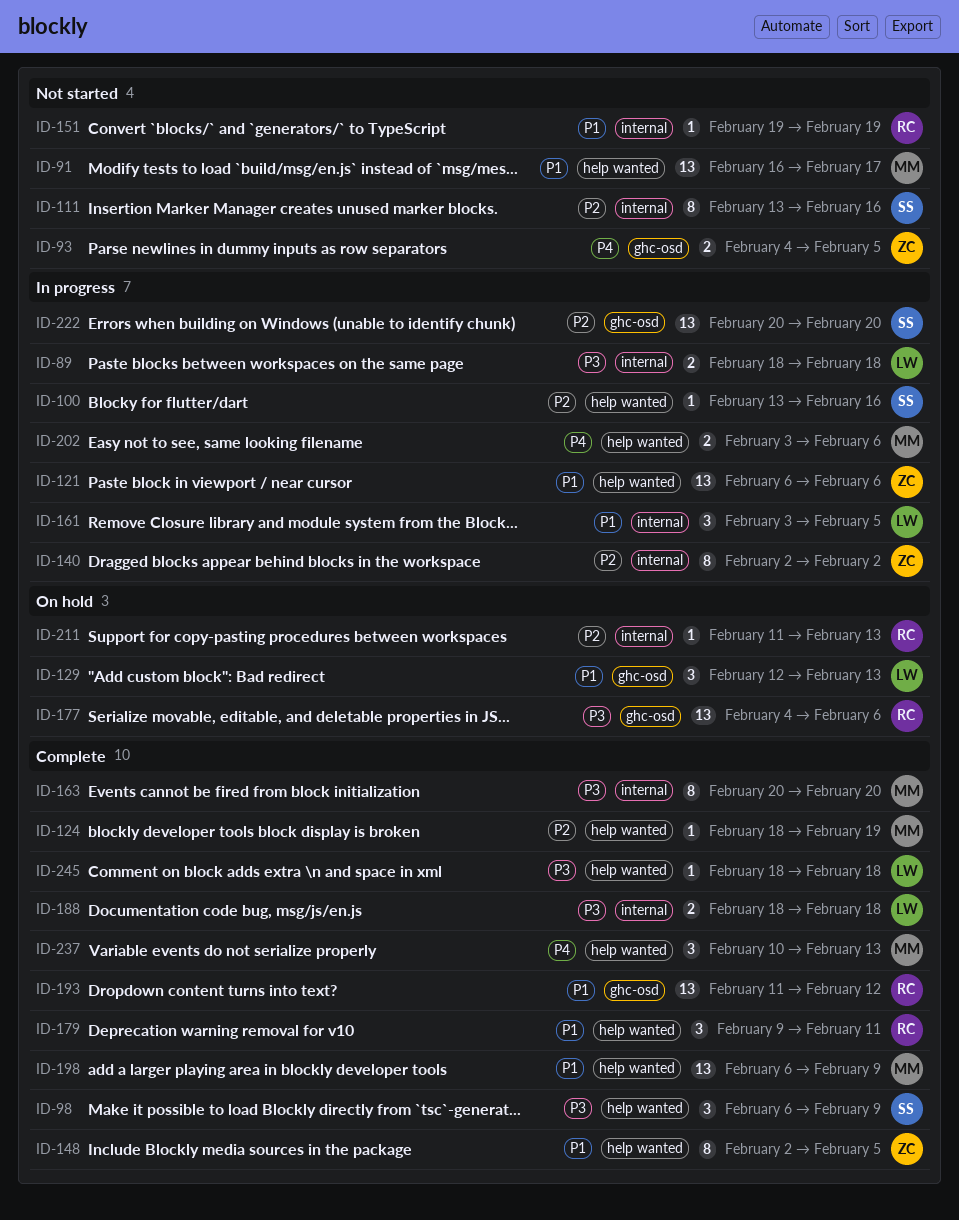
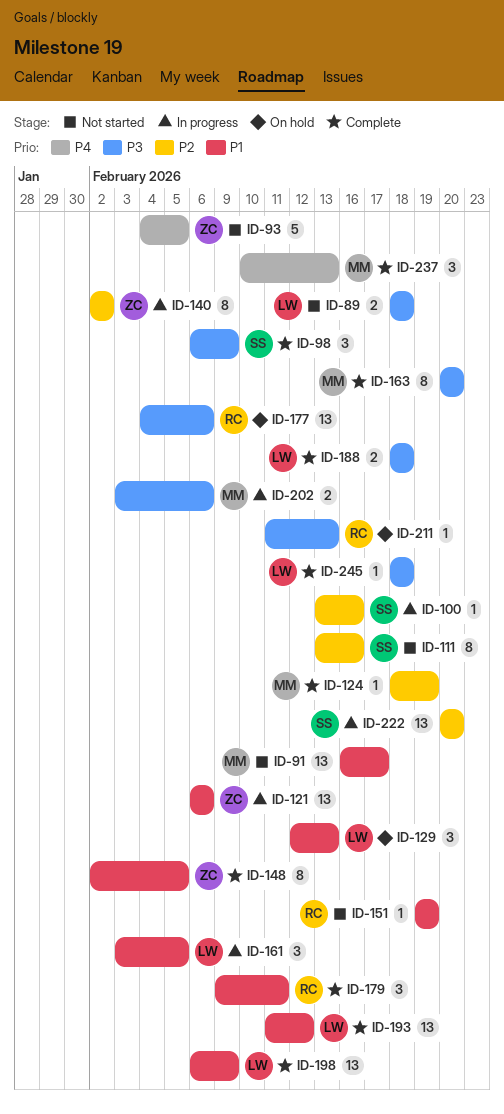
ID-89, status: In progress -> Not started
ID-93, estimate: 2 -> 5
ID-193, owner: RC -> LW
ID-198, owner: MM -> LW
ID-202, priority: P4 -> P3
ID-211, priority: P2 -> P3

